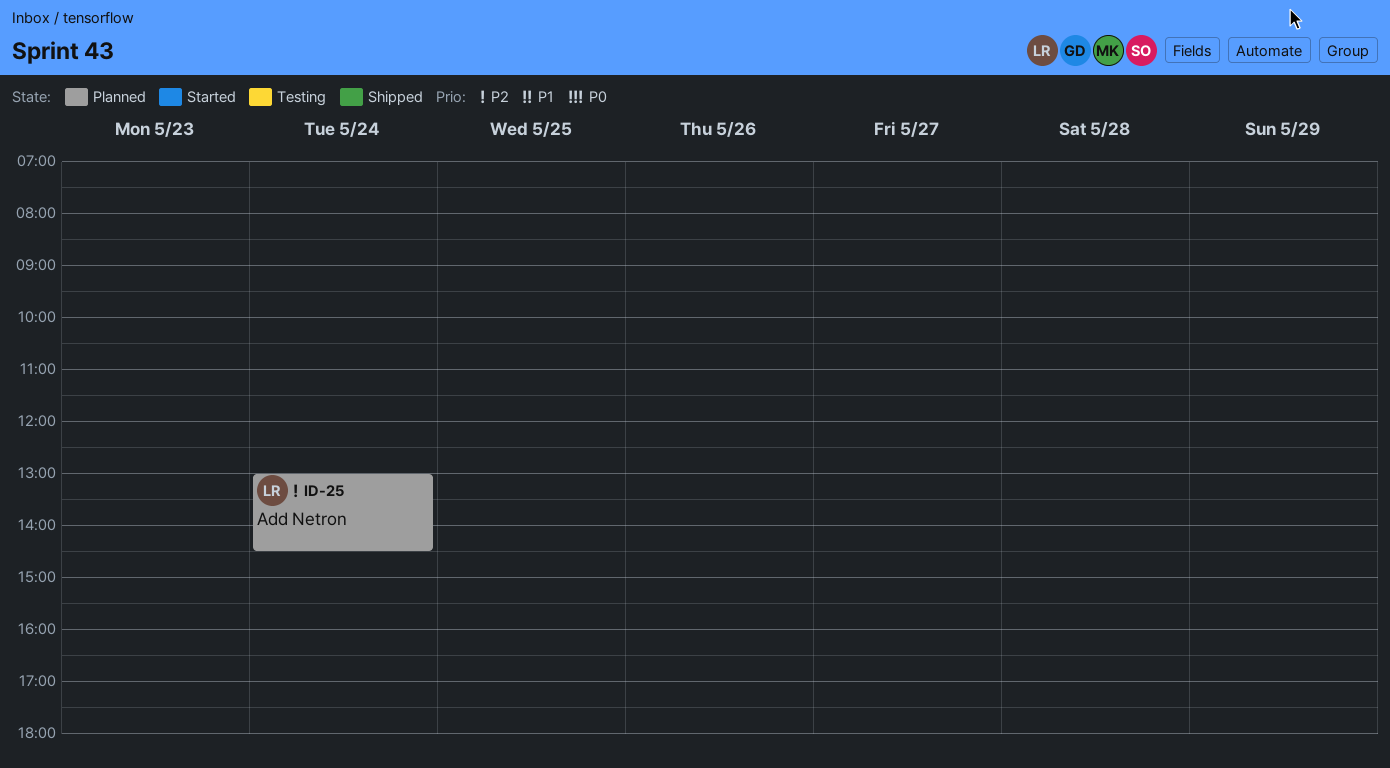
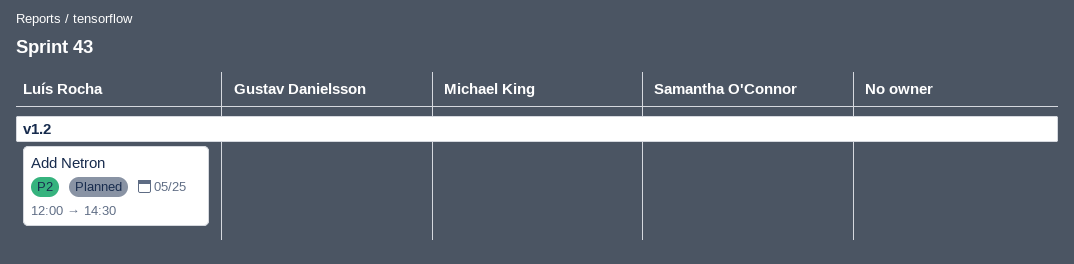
Add Netron, day: May 24 -> May 25
Add Netron, begins: 13:00 -> 12:00

